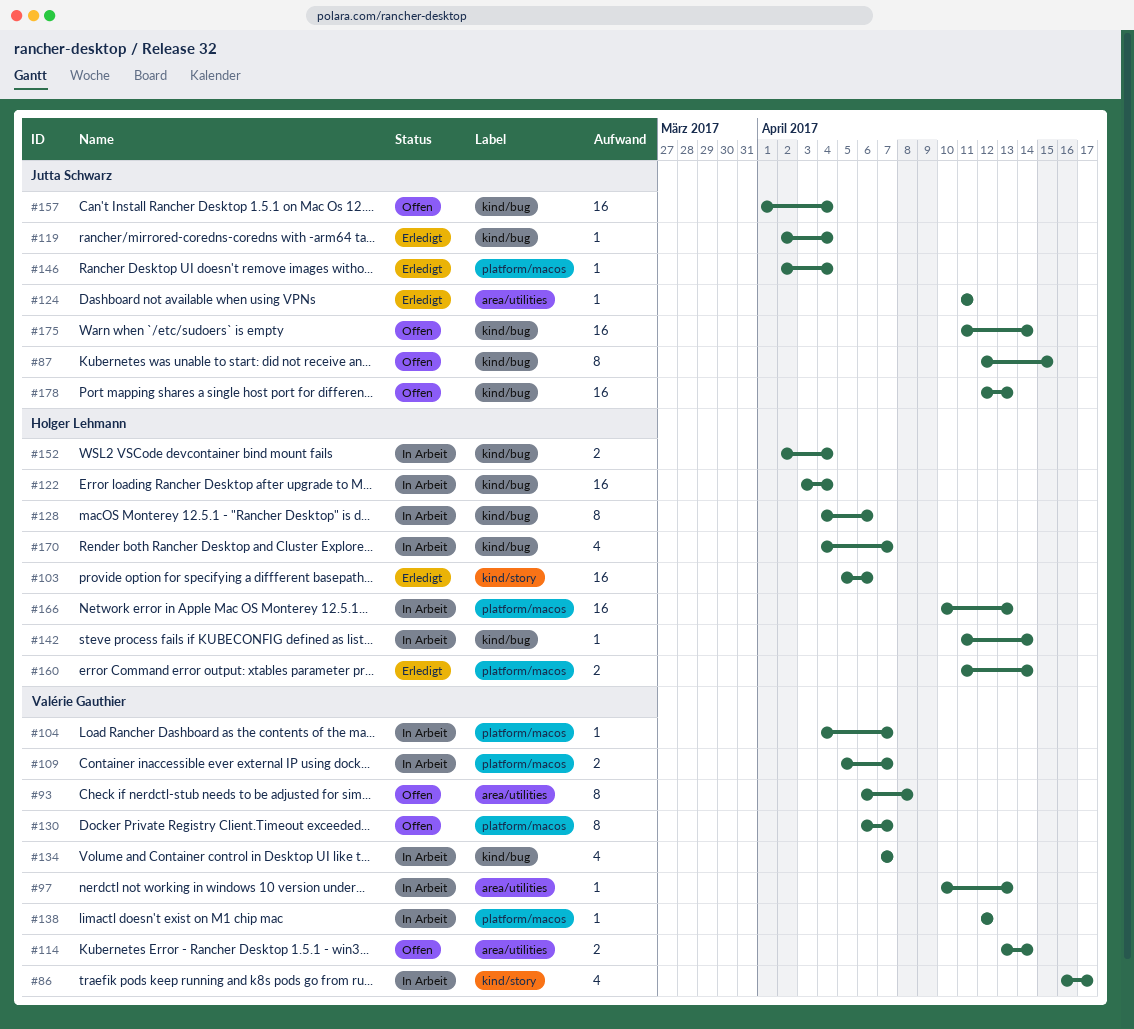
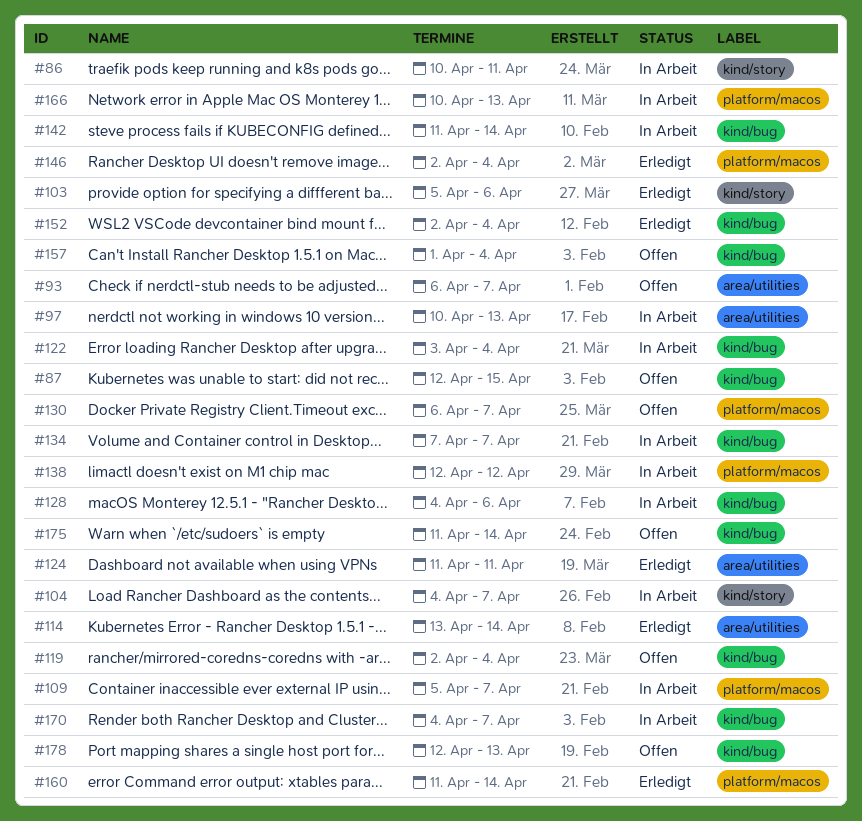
#86, start: Apr 16 -> Apr 10
#86, due: Apr 17 -> Apr 11
#93, due: Apr 8 -> Apr 7
#104, label: platform/macos -> kind/story
#114, status: Offen -> Erledigt
#119, status: Erledigt -> Offen
#152, status: In Arbeit -> Erledigt

